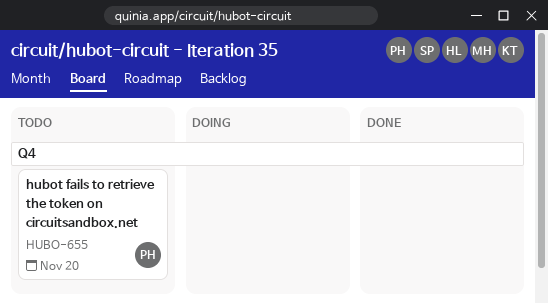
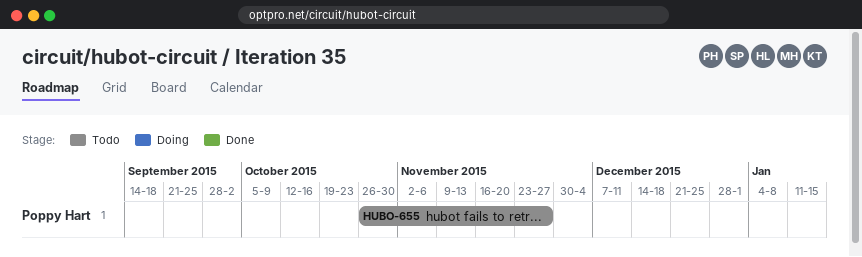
HUBO-655, due: Nov 20 -> Nov 27

